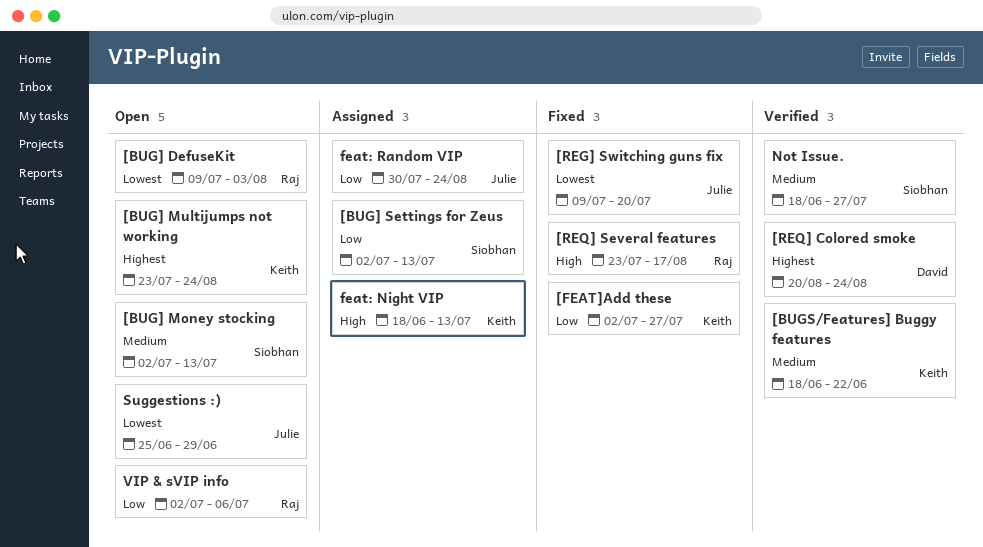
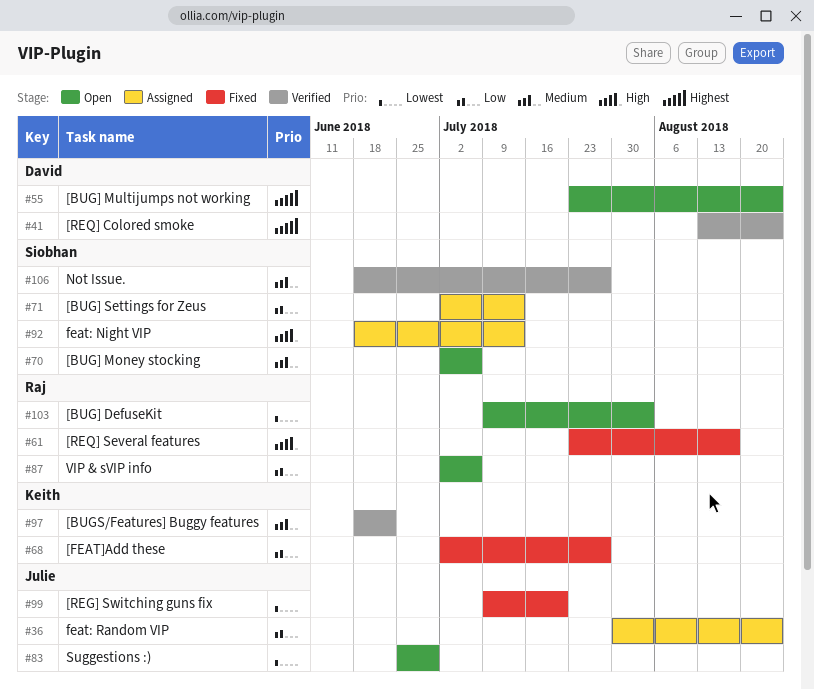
[BUG] Money stocking, due: Jul 13 -> Jul 6
[BUG] Multijumps not working, owner: Keith -> David
[REQ] Colored smoke, start: Aug 20 -> Aug 13
feat: Night VIP, owner: Keith -> Siobhan

